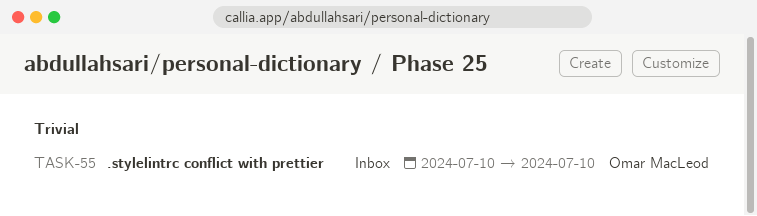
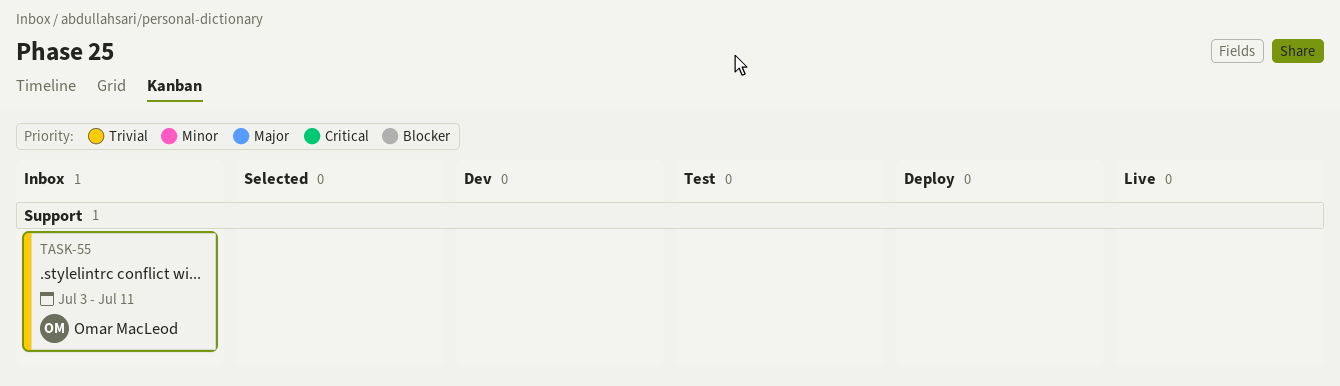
TASK-55, start: Jul 10 -> Jul 3
TASK-55, due: Jul 10 -> Jul 11

